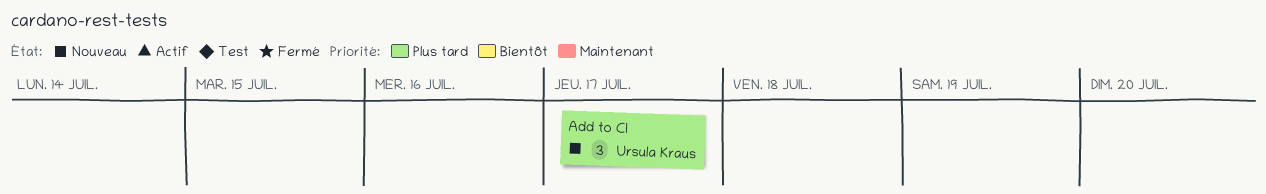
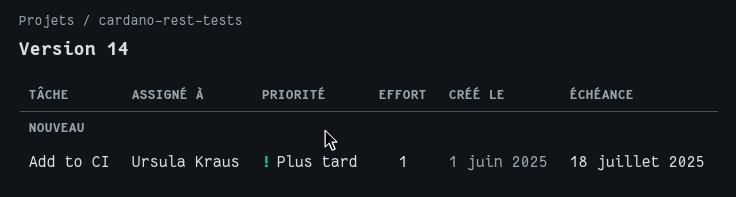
Add to CI, estimate: 3 -> 1
Add to CI, due: Jul 17 -> Jul 18

